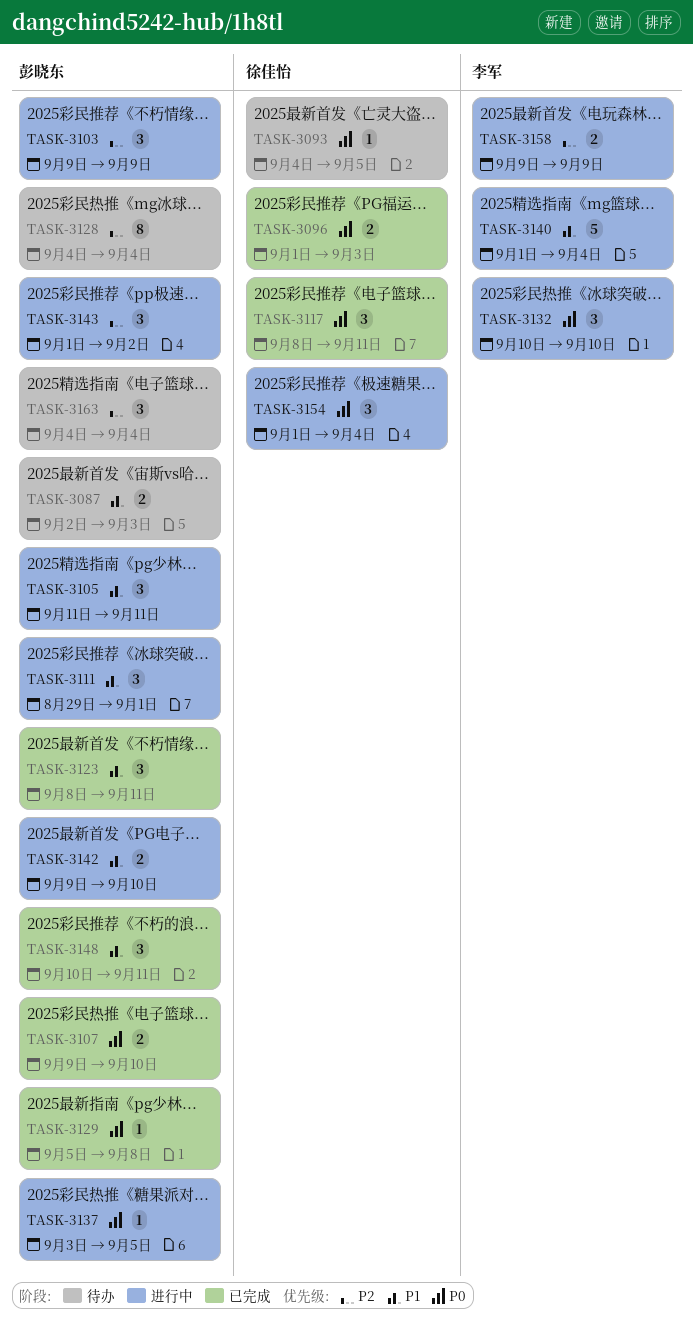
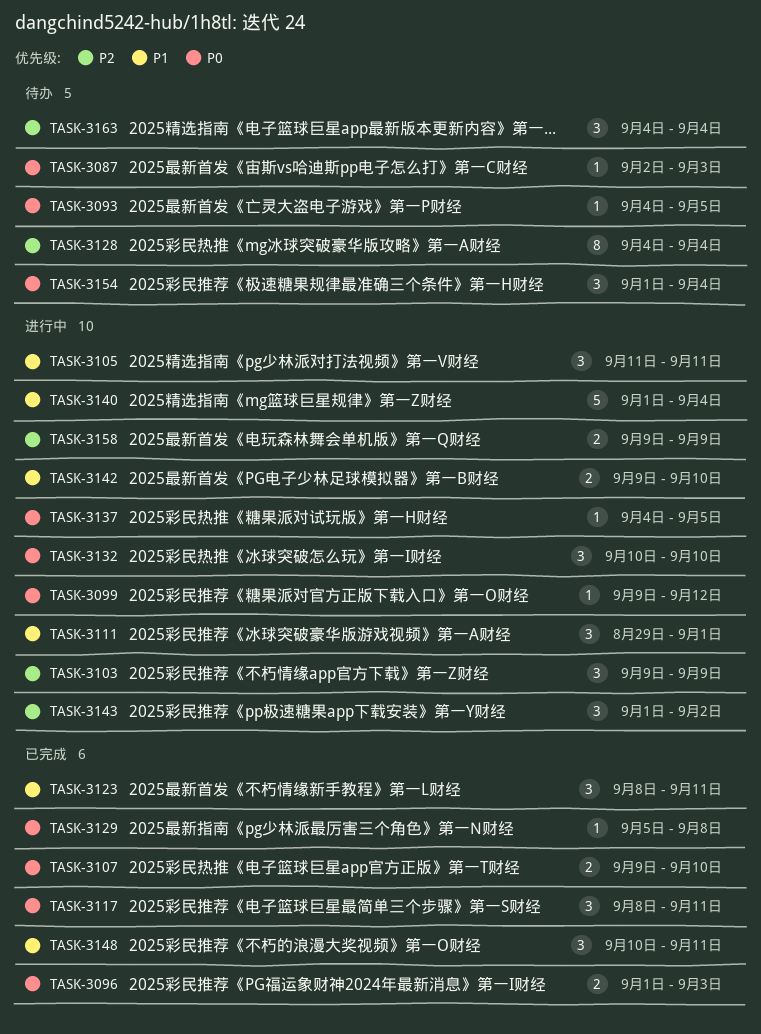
TASK-3087, priority: P1 -> P0
TASK-3087, estimate: 2 -> 1
TASK-3099: none -> present
TASK-3137, start: Sep 3 -> Sep 4
TASK-3154, status: 进行中 -> 待办

